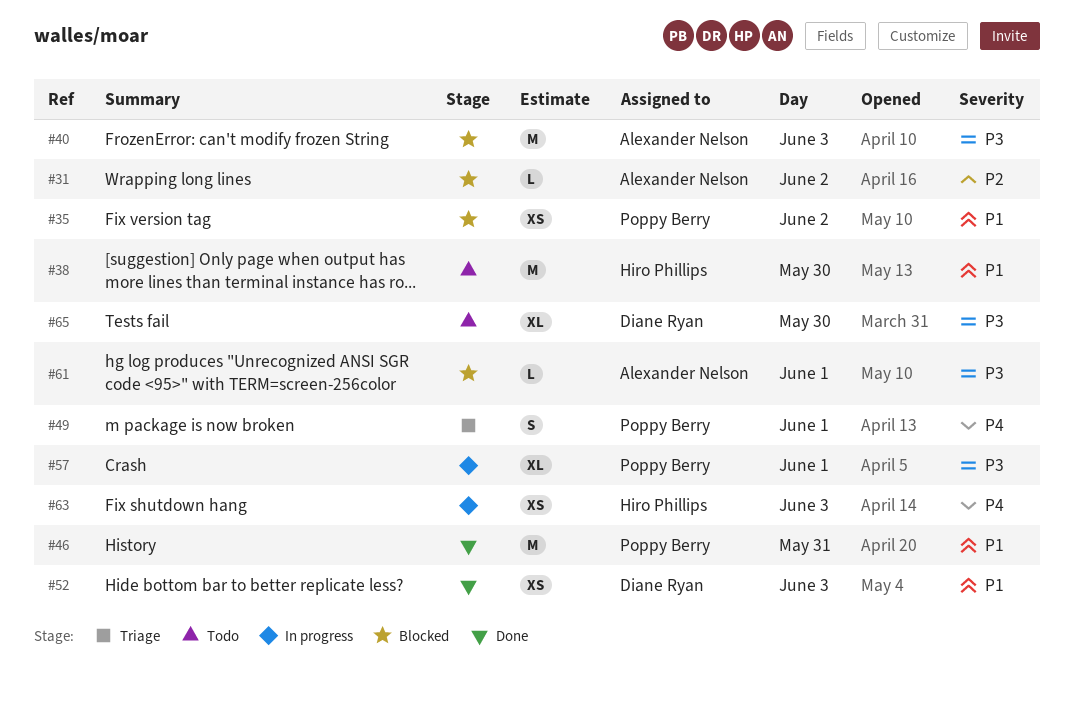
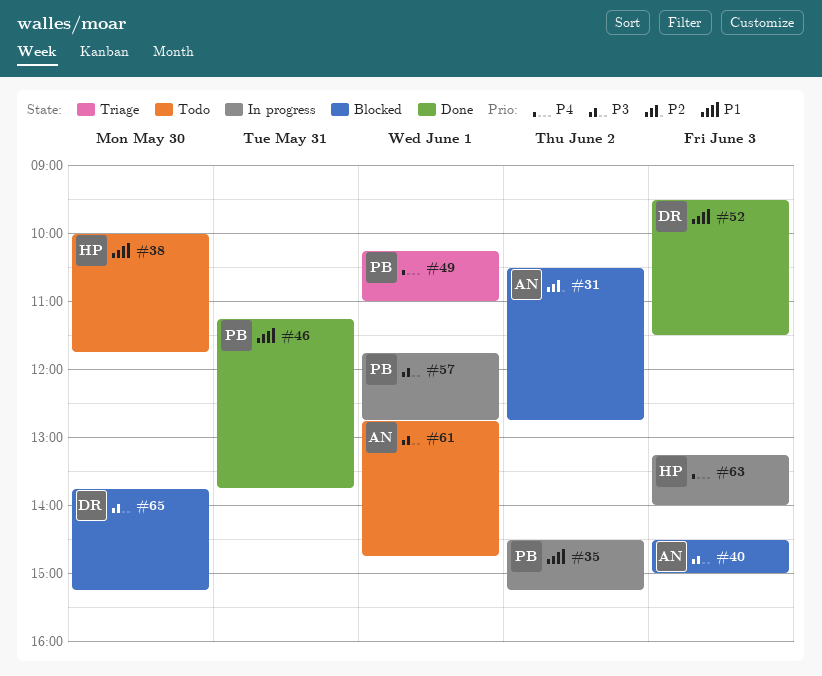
#35, status: Blocked -> In progress
#61, status: Blocked -> Todo
#65, status: Todo -> Blocked

